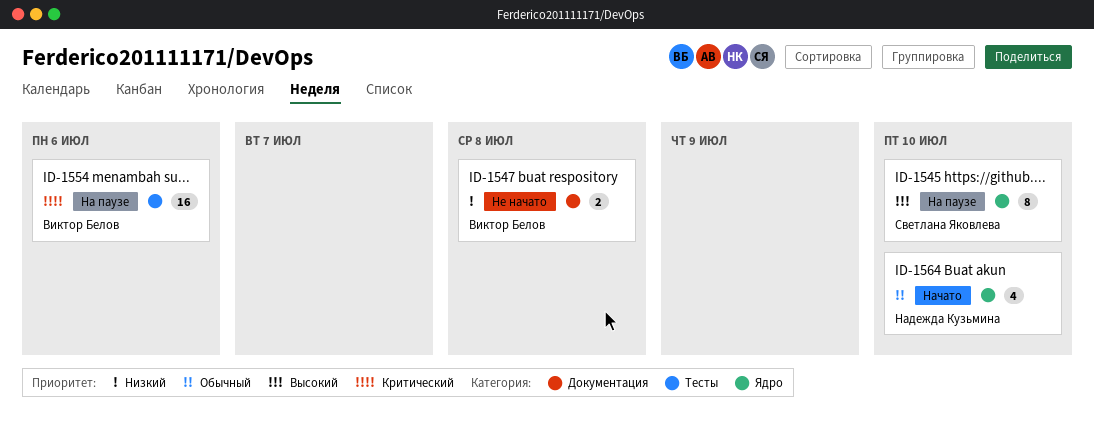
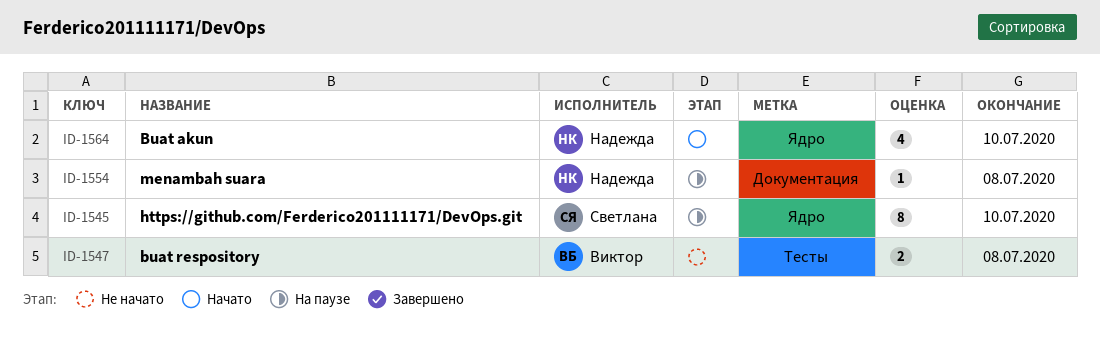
ID-1547, label: Документация -> Тесты
ID-1554, owner: Виктор Белов -> Надежда Кузьмина
ID-1554, label: Тесты -> Документация
ID-1554, estimate: 16 -> 1
ID-1554, due: Jul 6 -> Jul 8

